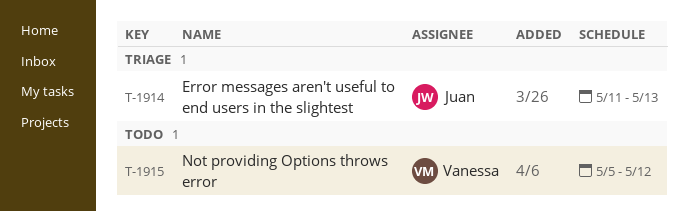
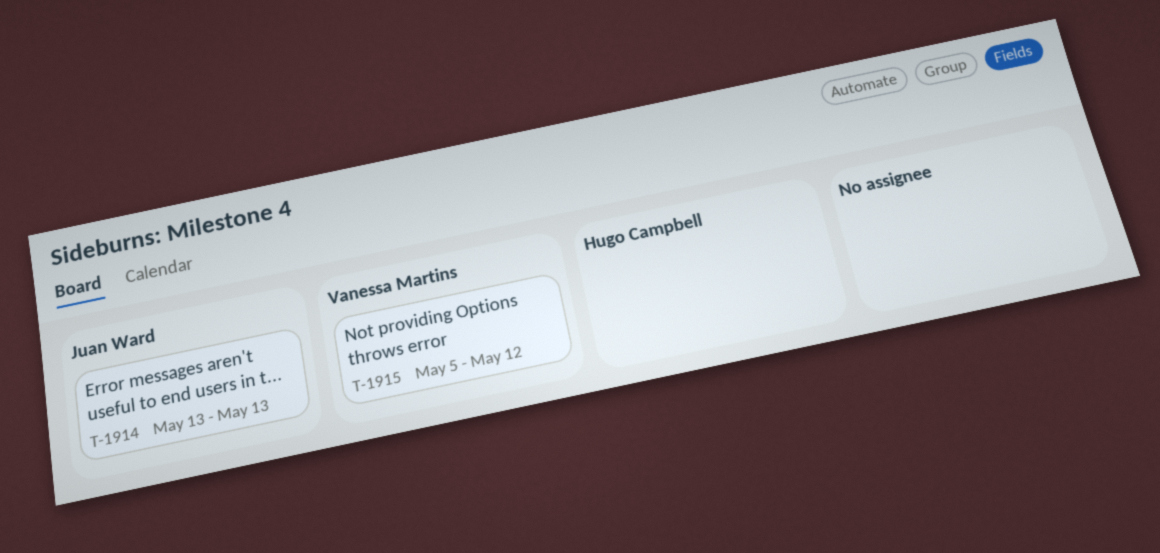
T-1914, start: May 11 -> May 13

